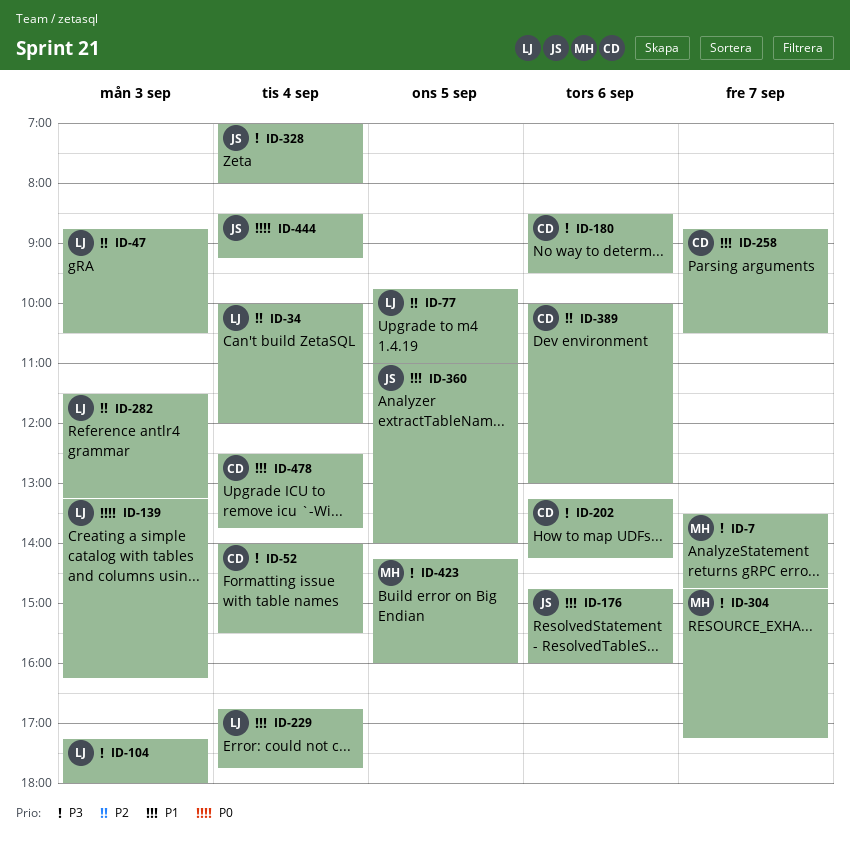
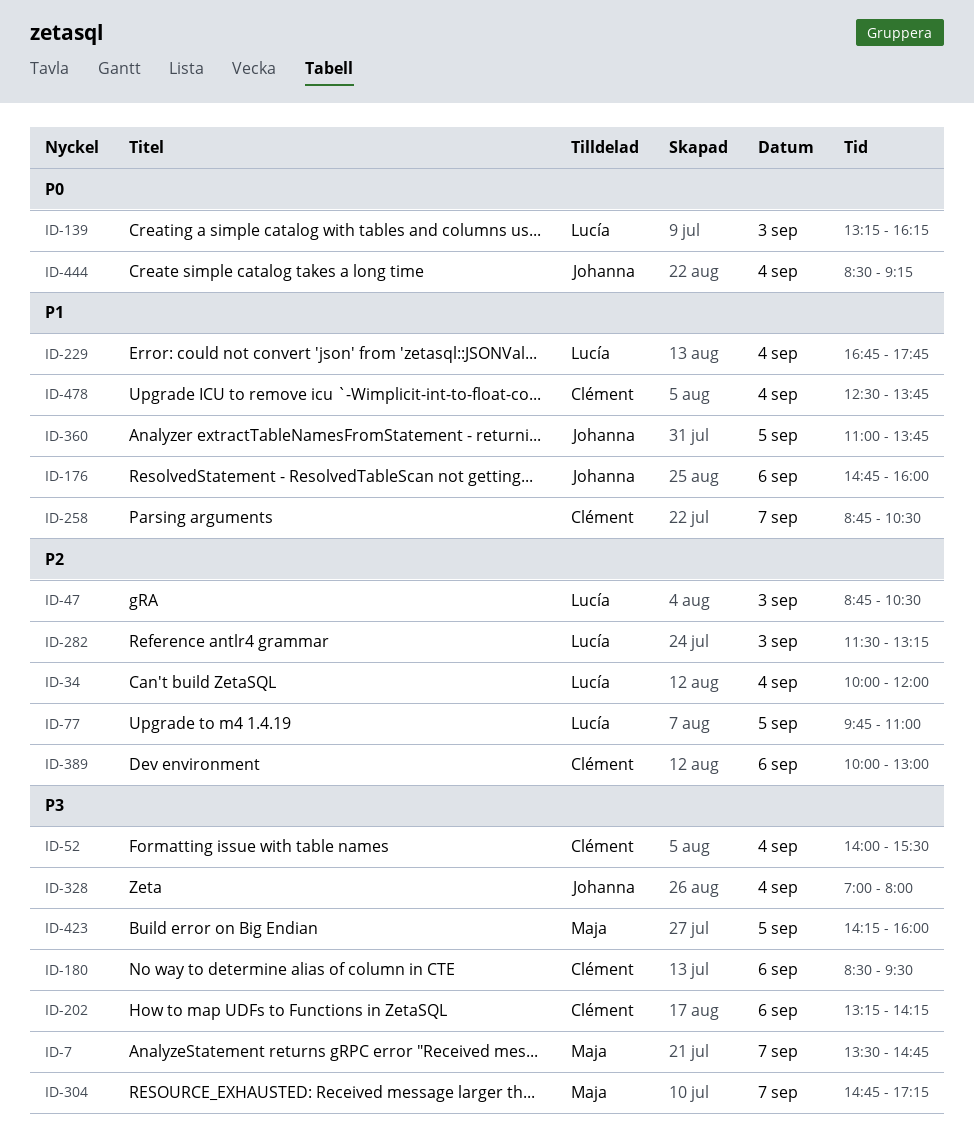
ID-104: present -> none
ID-360, ends: 14:00 -> 13:45

